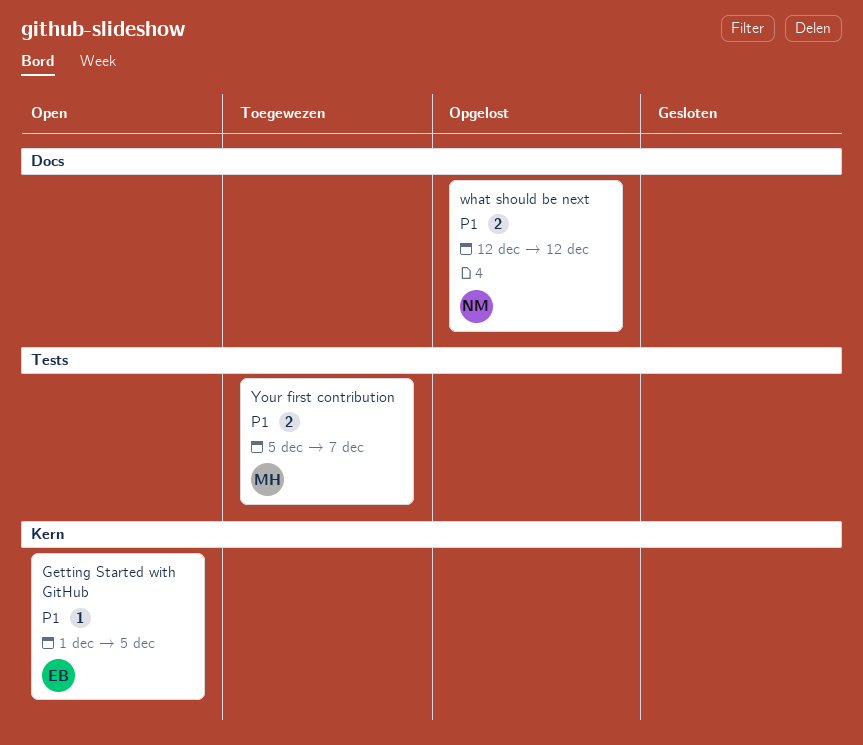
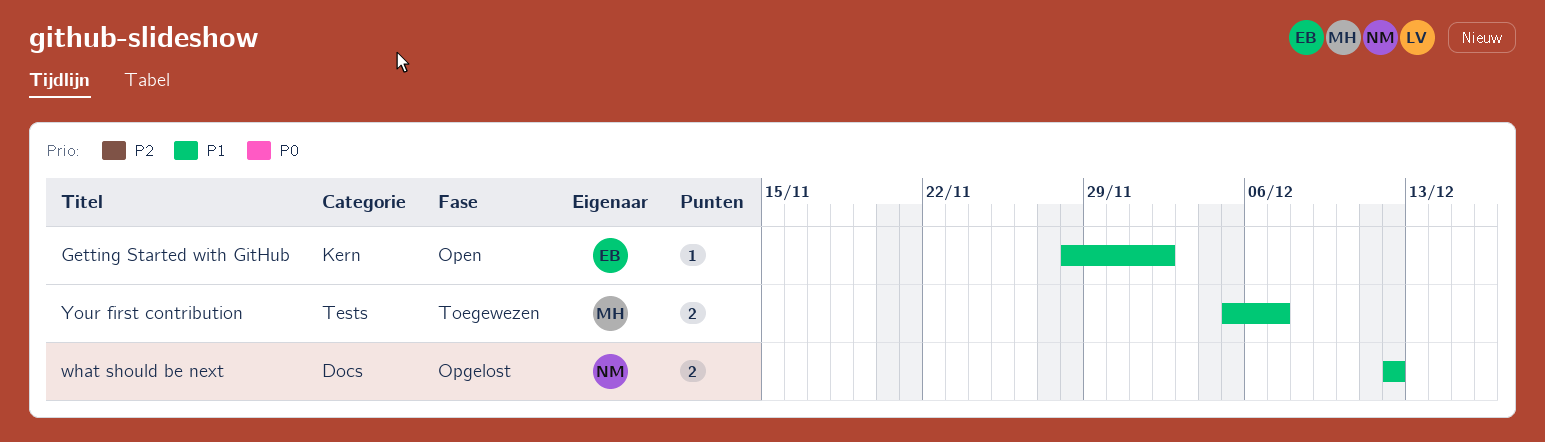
Getting Started with GitHub, start: Dec 1 -> Nov 28
Getting Started with GitHub, due: Dec 5 -> Dec 2

